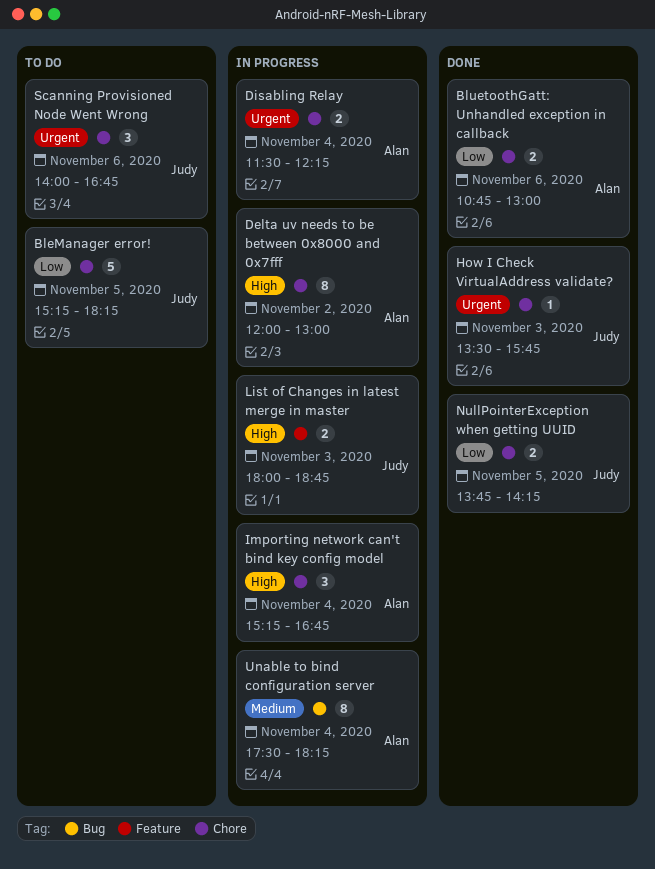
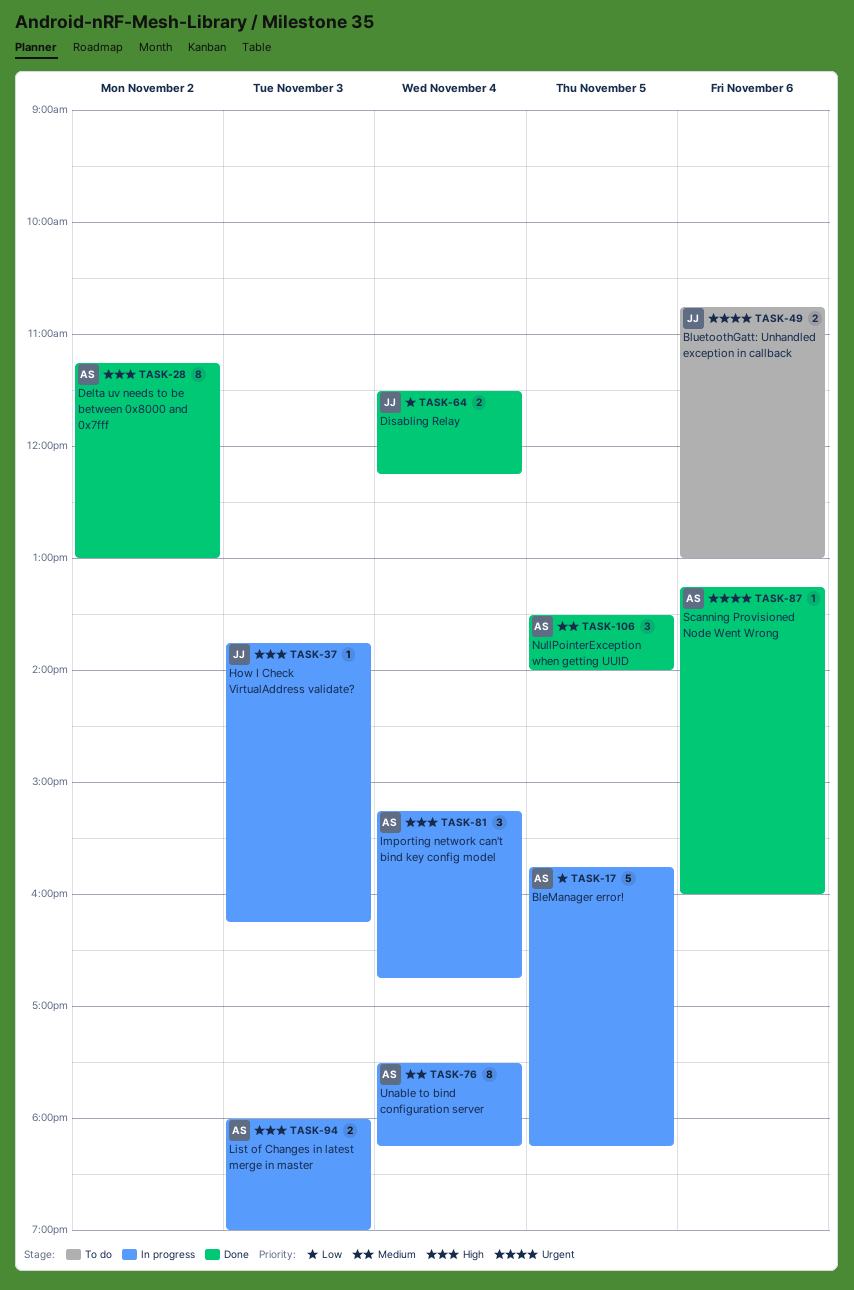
BleManager error!, status: To do -> In progress
BleManager error!, owner: Judy -> Alan
BleManager error!, begins: 15:15 -> 15:45
BluetoothGatt: Unhandled exception in callback, status: Done -> To do
BluetoothGatt: Unhandled exception in callback, owner: Alan -> Judy
BluetoothGatt: Unhandled exception in callback, priority: Low -> Urgent
Delta uv needs to be between 0x8000 and 0x7fff, status: In progress -> Done
Delta uv needs to be between 0x8000 and 0x7fff, begins: 12:00 -> 11:15
Disabling Relay, status: In progress -> Done
Disabling Relay, owner: Alan -> Judy
Disabling Relay, priority: Urgent -> Low
How I Check VirtualAddress validate?, status: Done -> In progress
How I Check VirtualAddress validate?, priority: Urgent -> High
How I Check VirtualAddress validate?, begins: 13:30 -> 13:45
How I Check VirtualAddress validate?, ends: 15:45 -> 16:15
List of Changes in latest merge in master, owner: Judy -> Alan
List of Changes in latest merge in master, ends: 18:45 -> 19:00
NullPointerException when getting UUID, owner: Judy -> Alan
NullPointerException when getting UUID, priority: Low -> Medium
NullPointerException when getting UUID, estimate: 2 -> 3
NullPointerException when getting UUID, begins: 13:45 -> 13:30
NullPointerException when getting UUID, ends: 14:15 -> 14:00
Scanning Provisioned Node Went Wrong, status: To do -> Done
Scanning Provisioned Node Went Wrong, owner: Judy -> Alan
Scanning Provisioned Node Went Wrong, estimate: 3 -> 1
Scanning Provisioned Node Went Wrong, begins: 14:00 -> 13:15
Scanning Provisioned Node Went Wrong, ends: 16:45 -> 16:00

